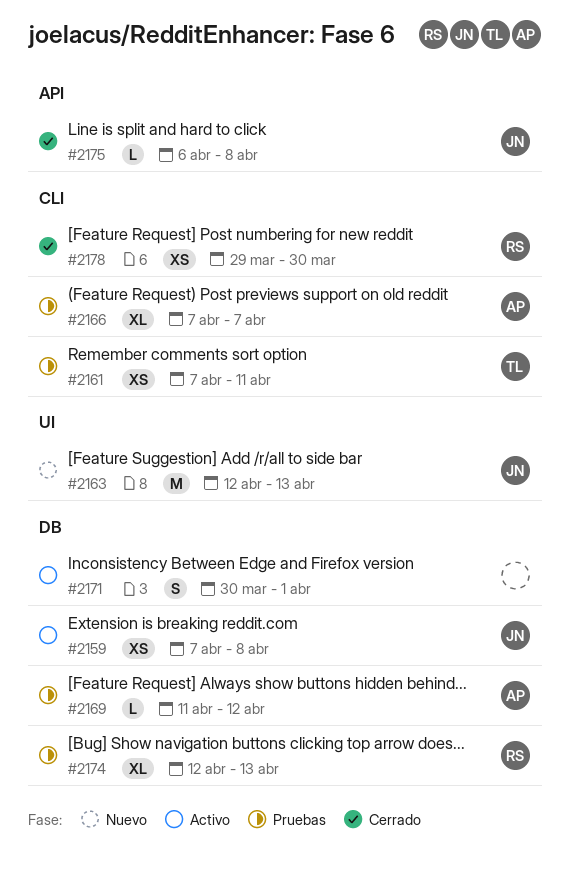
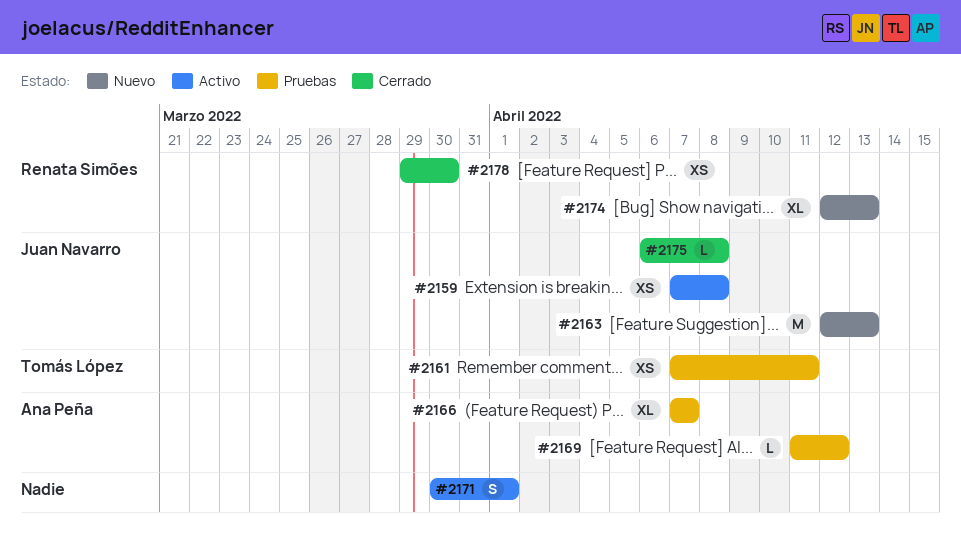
#2174, status: Pruebas -> Nuevo

